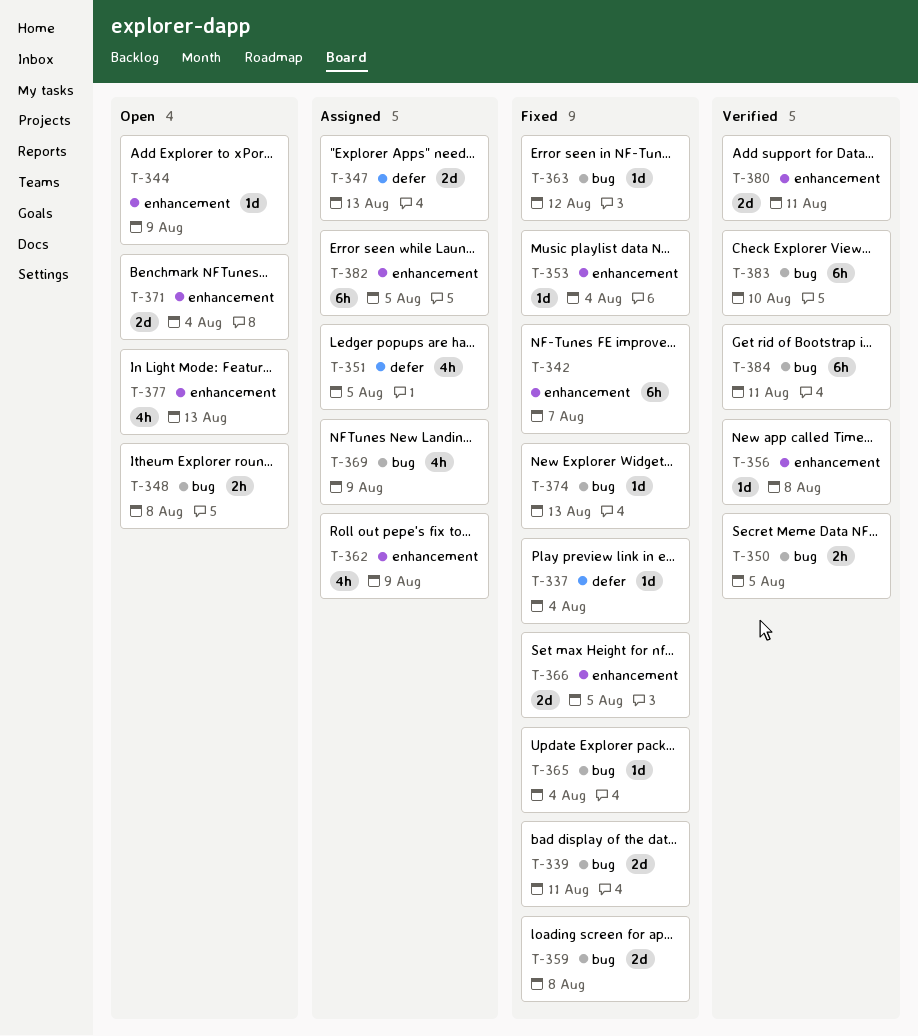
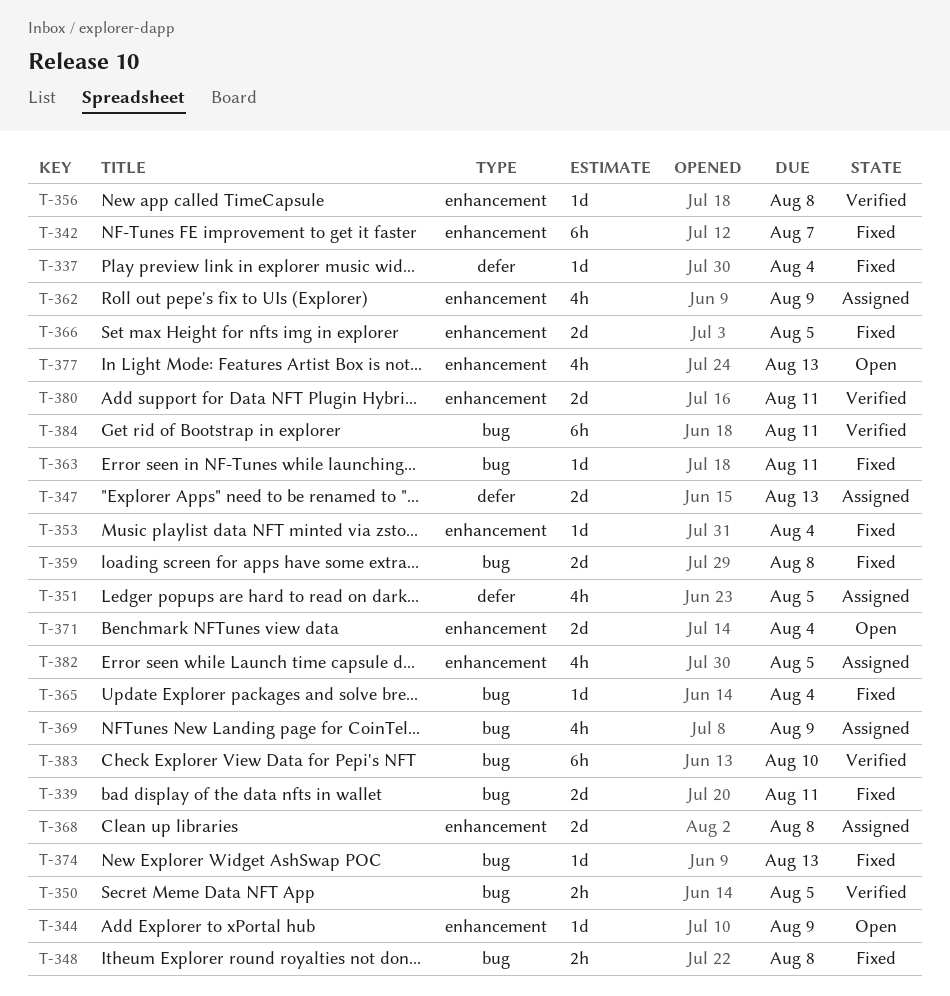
T-348, status: Open -> Fixed
T-363, due: Aug 12 -> Aug 11
T-368: none -> present
T-382, estimate: 6h -> 4h

